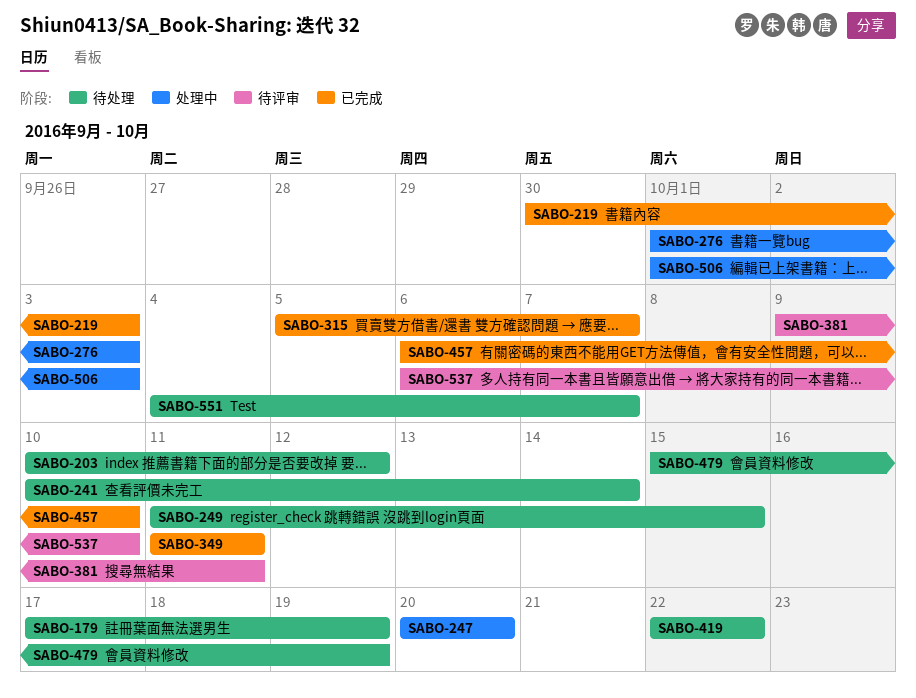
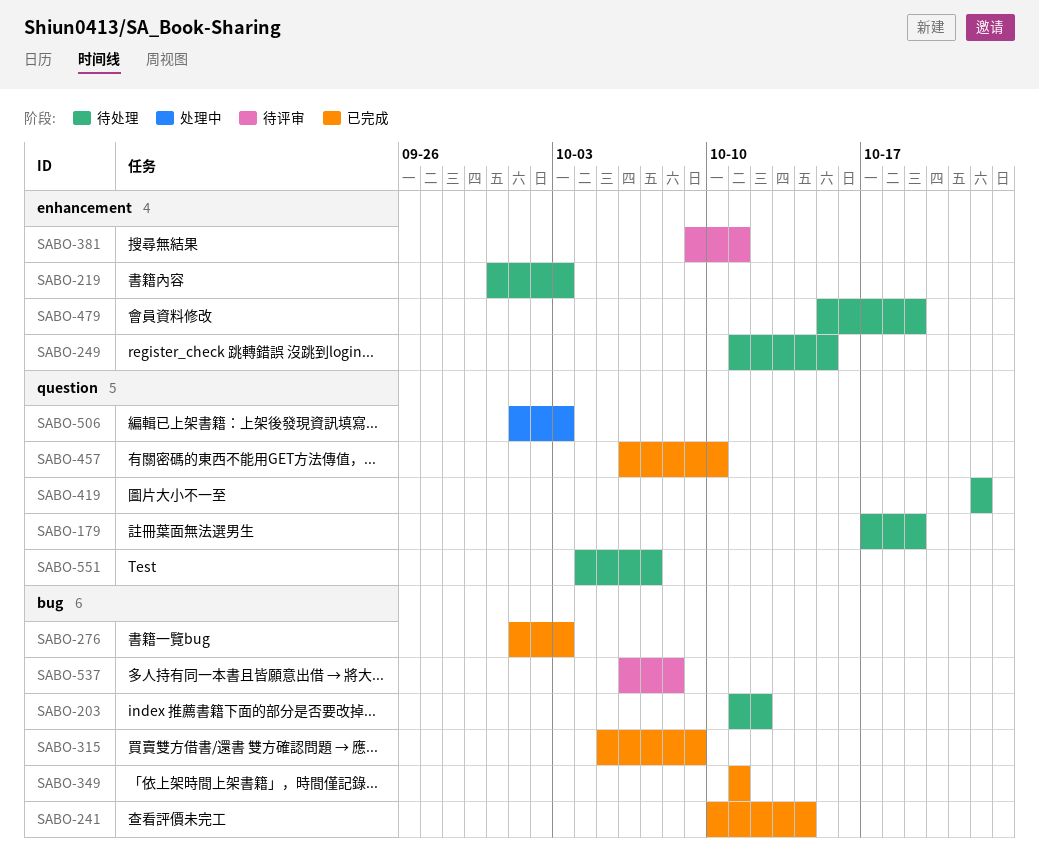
SABO-203, start: Oct 10 -> Oct 11
SABO-219, status: 已完成 -> 待处理
SABO-241, status: 待处理 -> 已完成
SABO-247: present -> none
SABO-276, status: 处理中 -> 已完成
SABO-315, due: Oct 7 -> Oct 9
SABO-537, due: Oct 10 -> Oct 8

